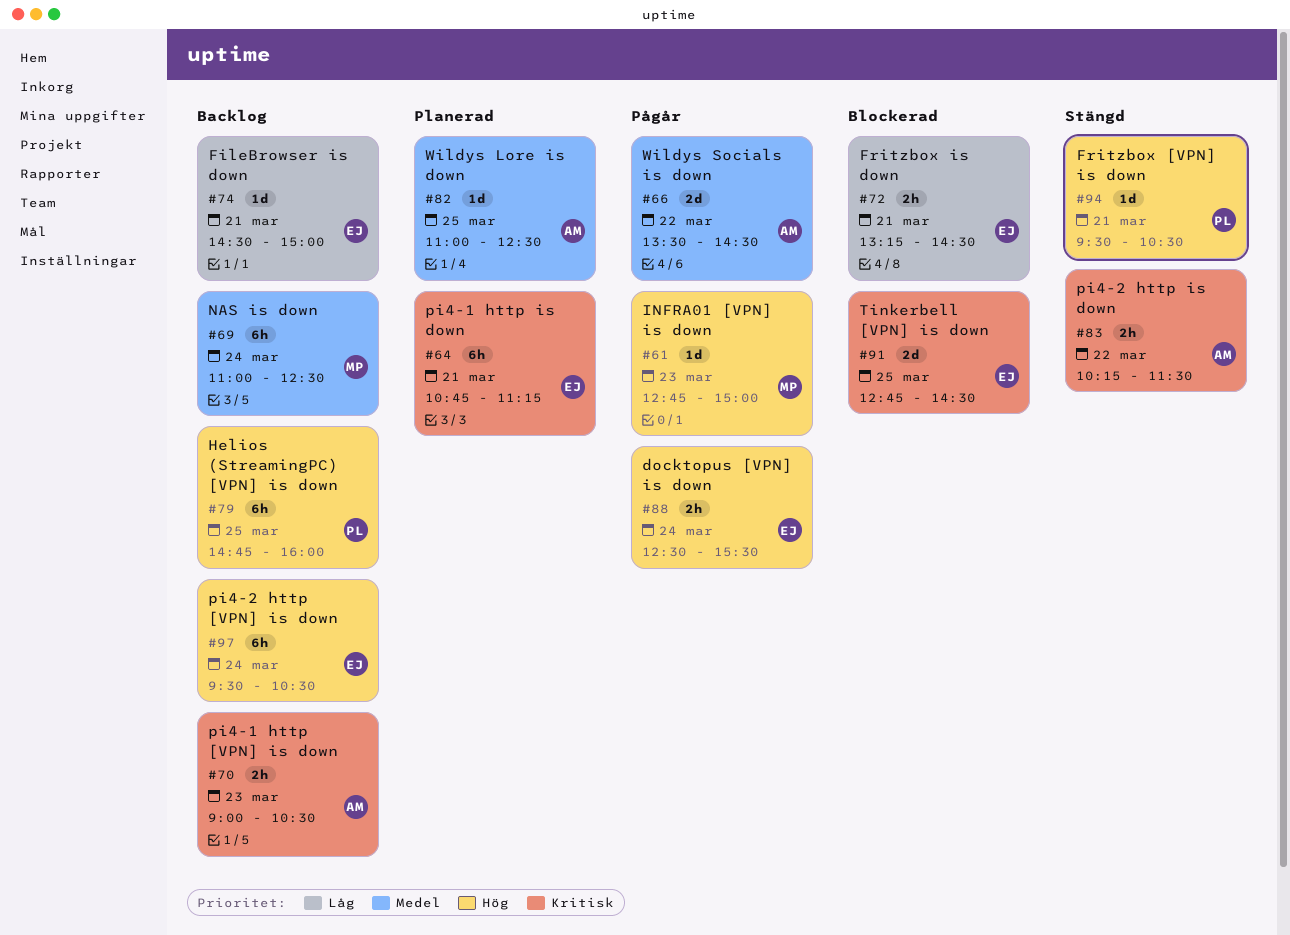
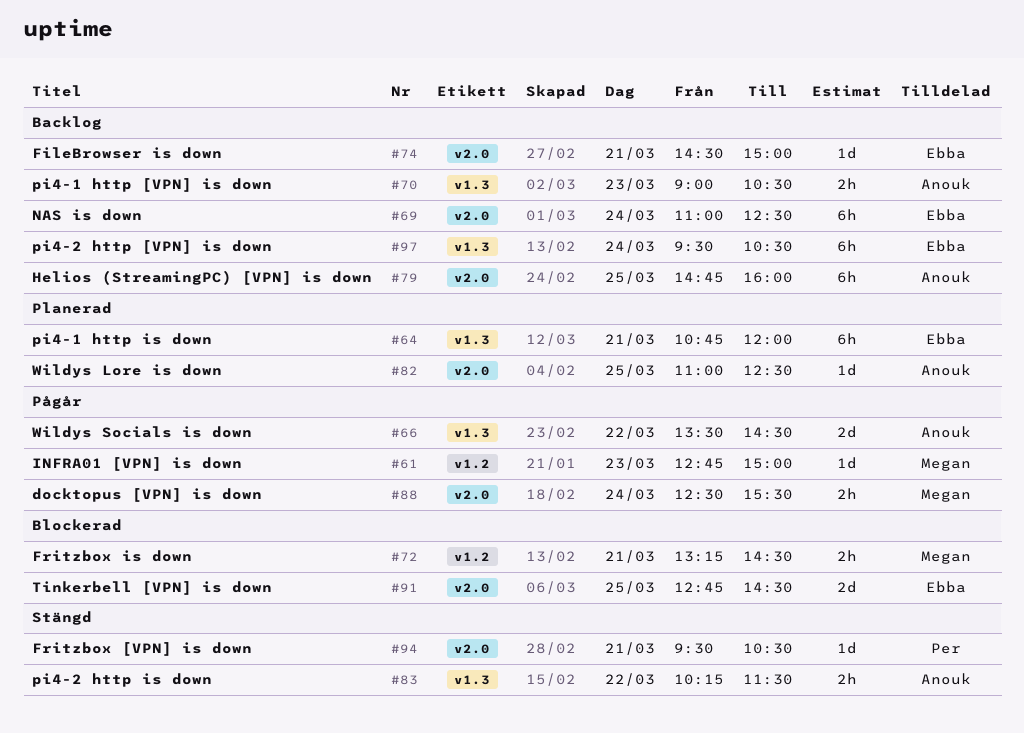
#64, ends: 11:15 -> 12:00
#69, owner: Megan -> Ebba
#72, owner: Ebba -> Megan
#79, owner: Per -> Anouk
#88, owner: Ebba -> Megan

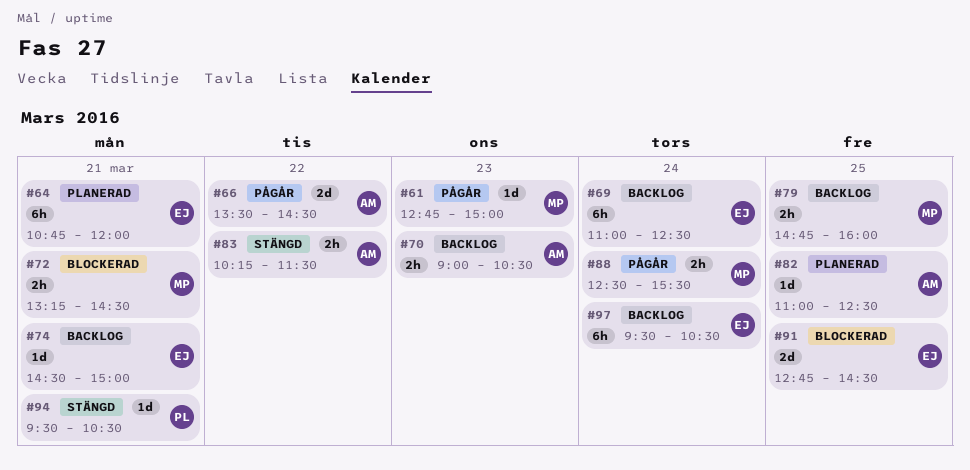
#79, owner: Anouk -> Megan
#79, estimate: 6h -> 2h

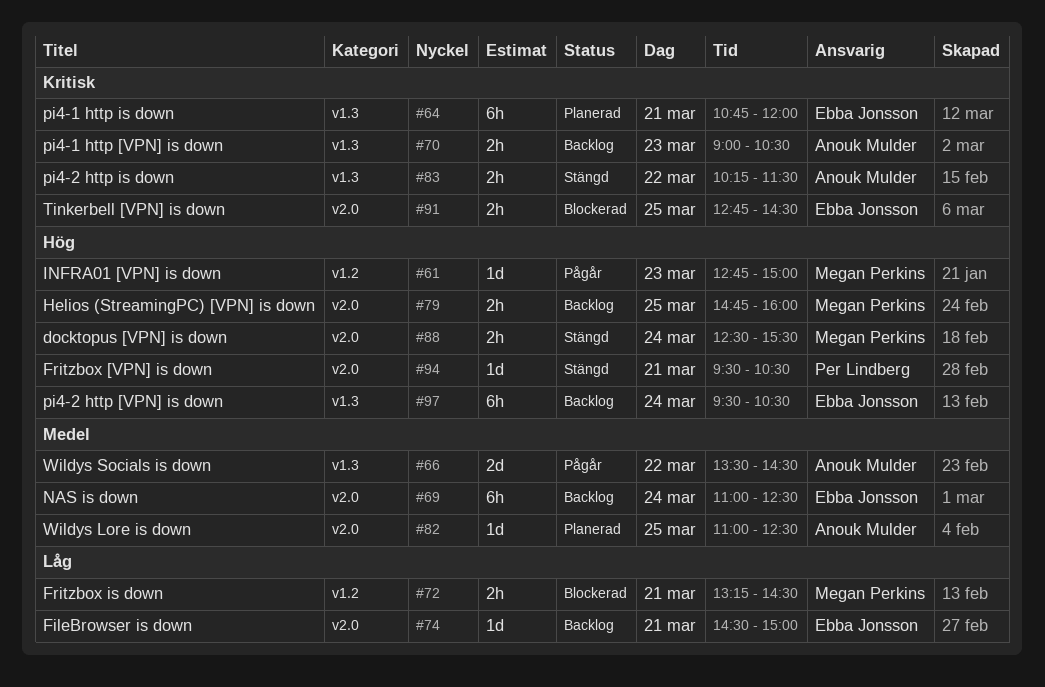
#88, status: Pågår -> Stängd
#91, estimate: 2d -> 2h

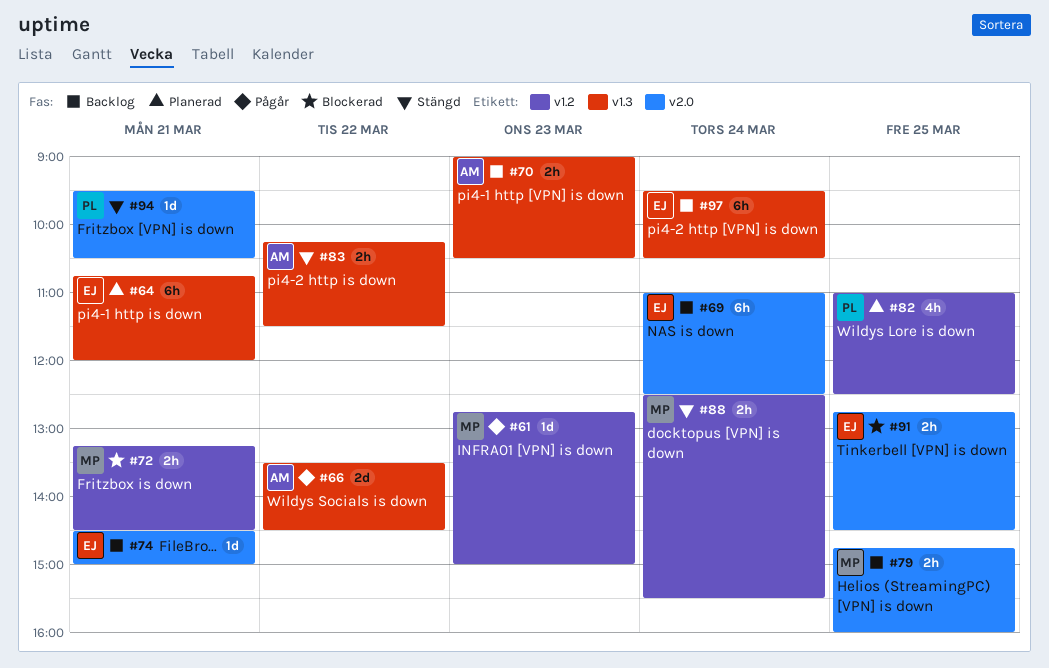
#82, owner: Anouk Mulder -> Per Lindberg
#82, label: v2.0 -> v1.2
#82, estimate: 1d -> 4h
#88, label: v2.0 -> v1.2

